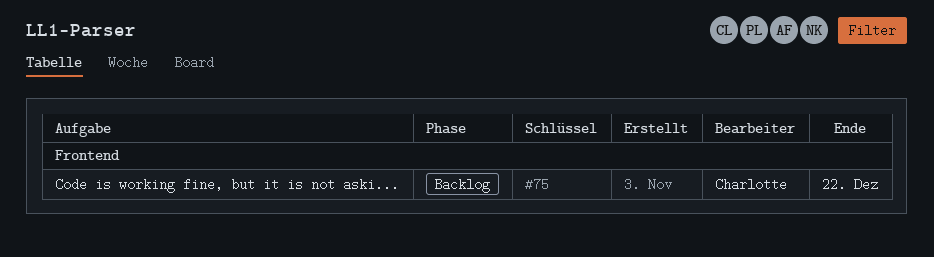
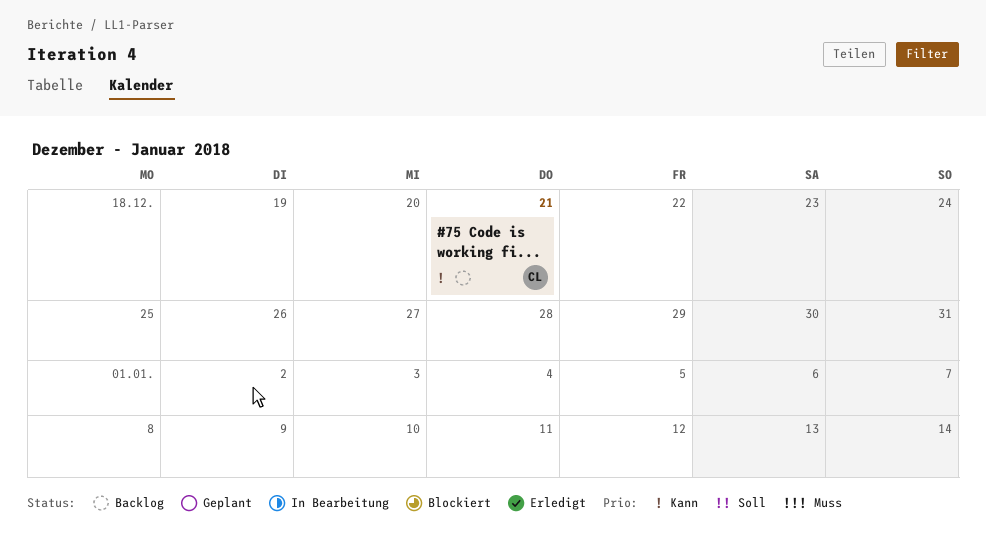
#75, due: Dec 22 -> Dec 21

